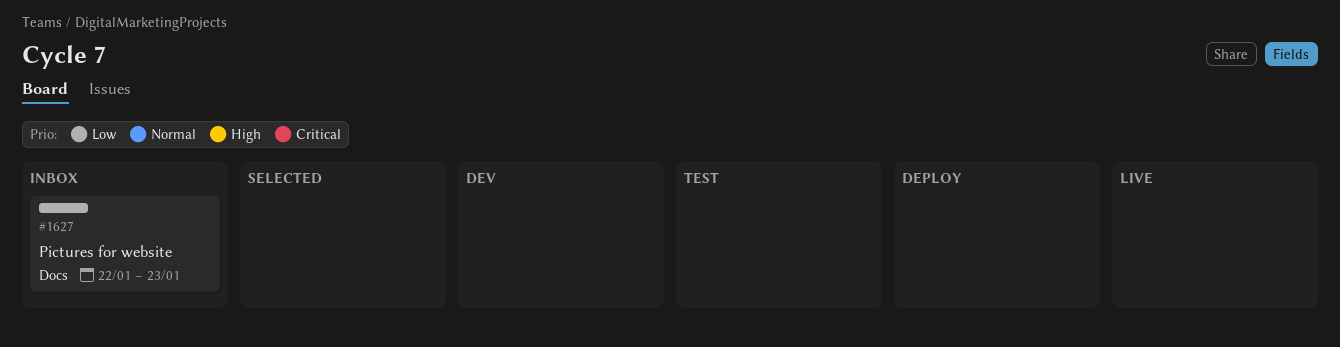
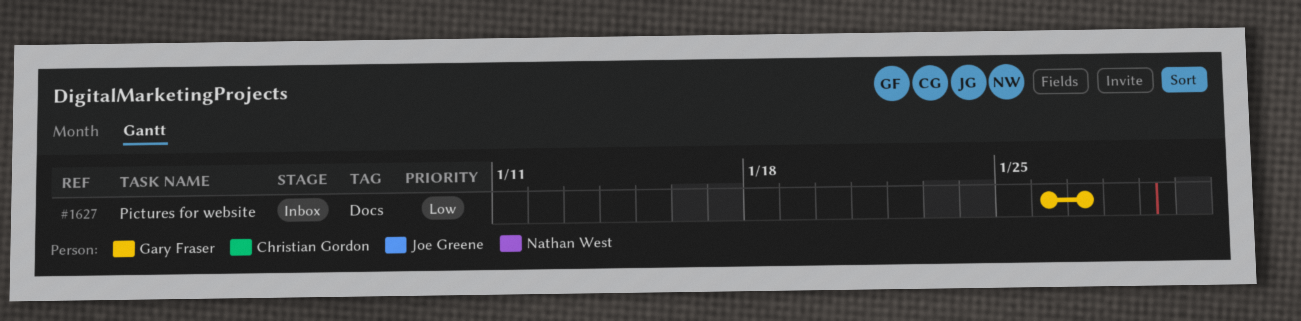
#1627, start: Jan 22 -> Jan 26
#1627, due: Jan 23 -> Jan 27

